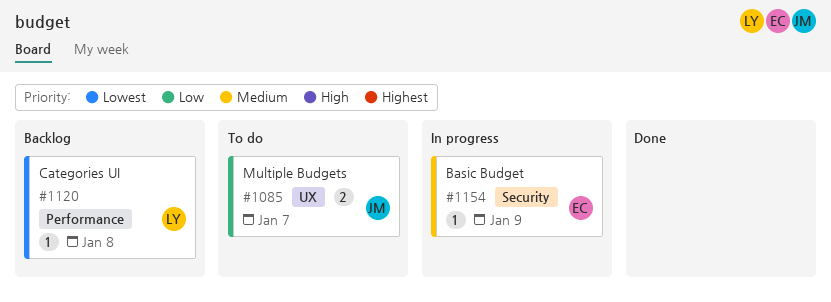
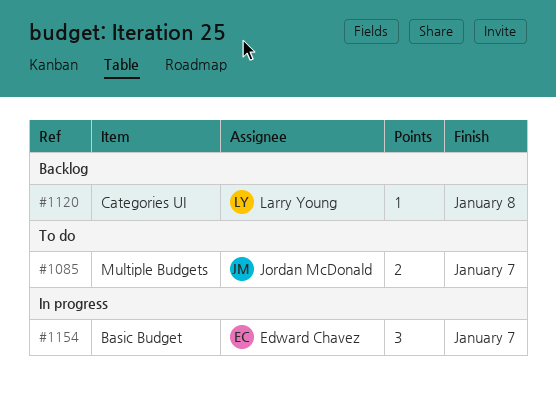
#1154, estimate: 1 -> 3
#1154, due: Jan 9 -> Jan 7

